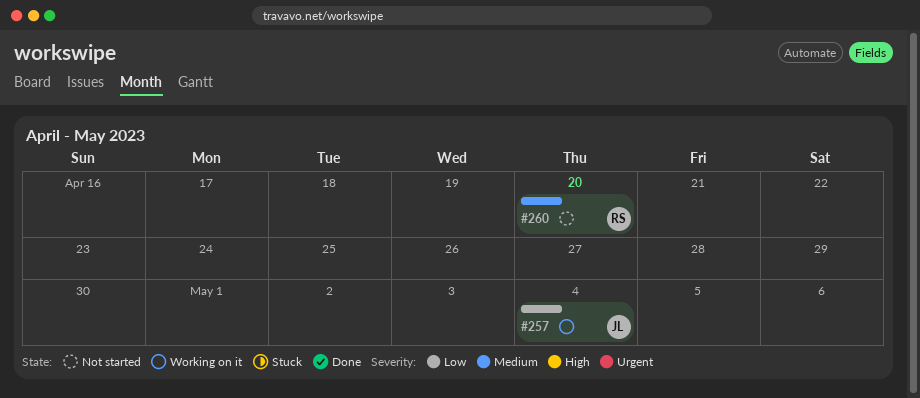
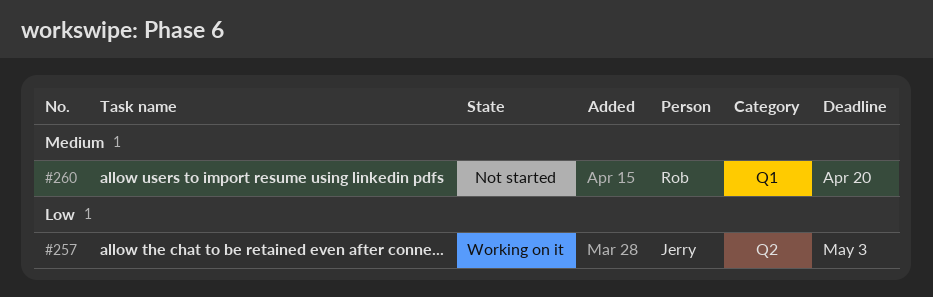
#257, due: May 4 -> May 3

